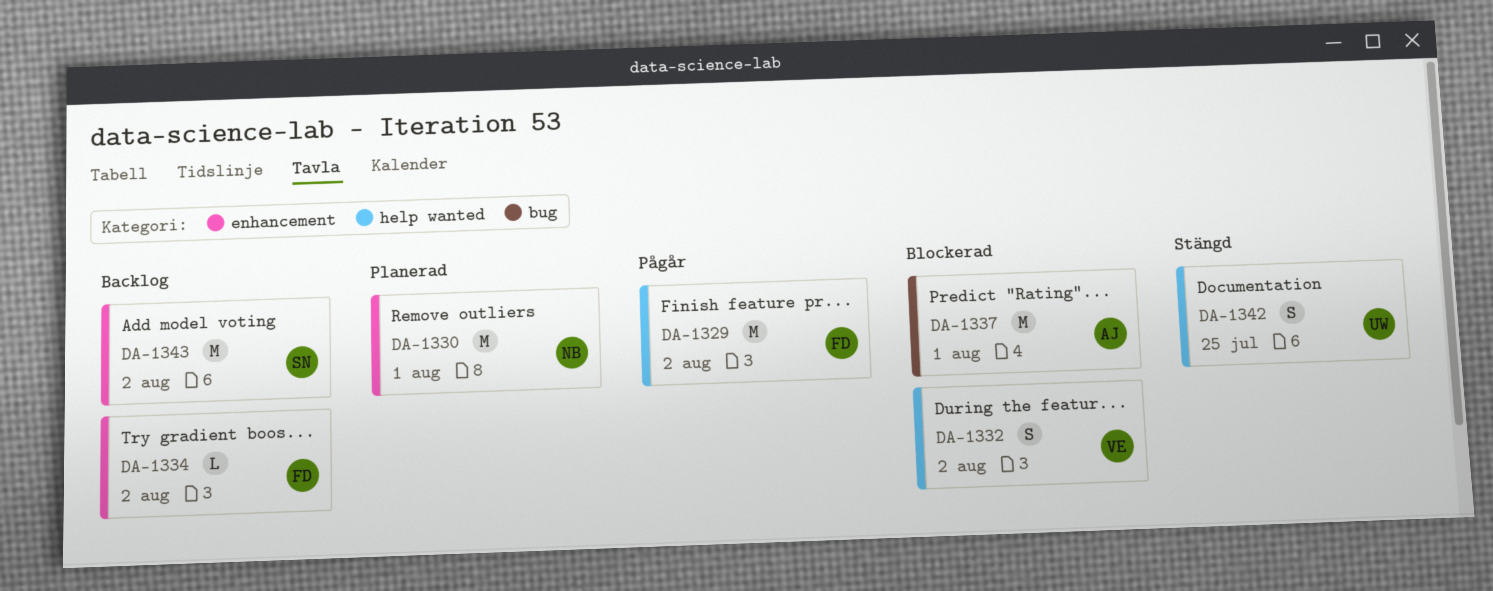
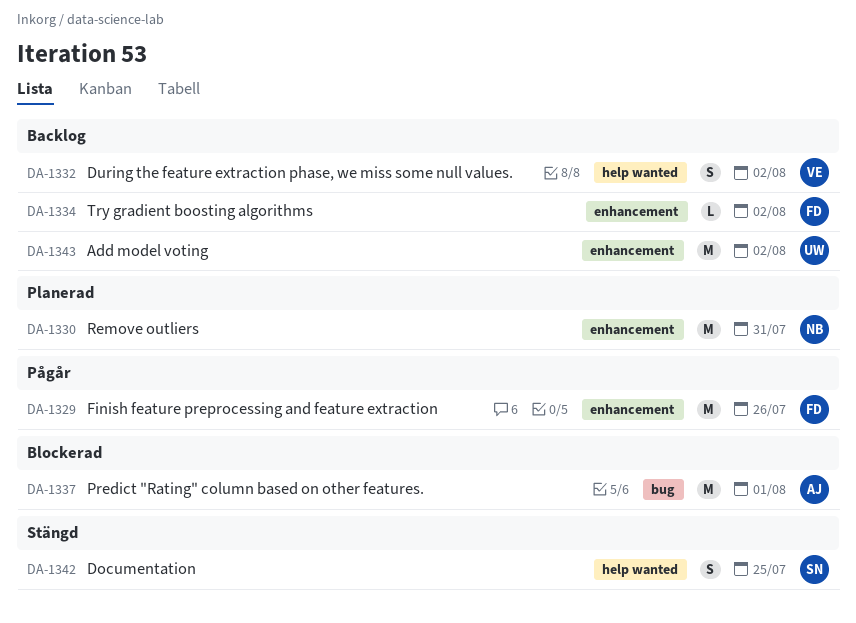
DA-1329, label: help wanted -> enhancement
DA-1329, due: Aug 2 -> Jul 26
DA-1330, due: Aug 1 -> Jul 31
DA-1332, status: Blockerad -> Backlog
DA-1342, owner: UW -> SN
DA-1343, owner: SN -> UW

